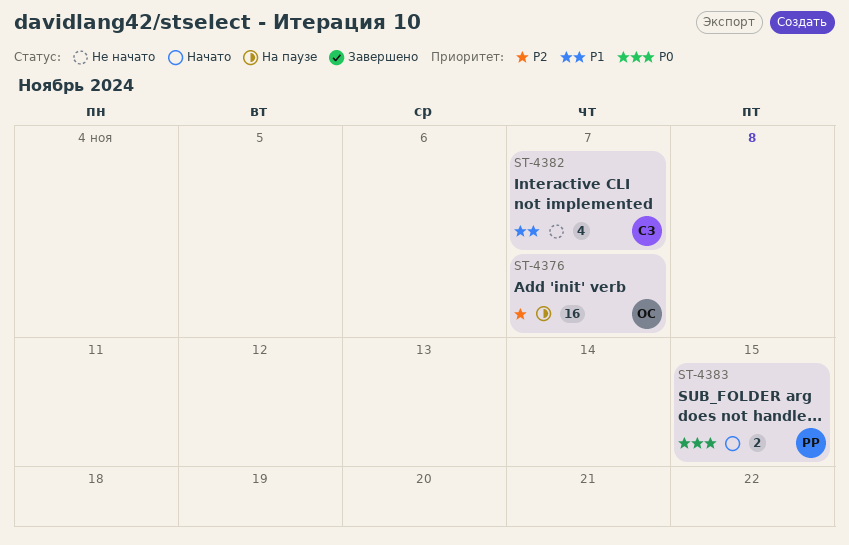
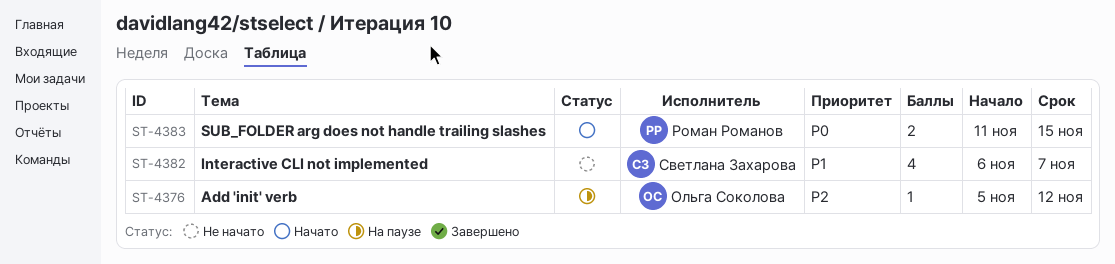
ST-4376, estimate: 16 -> 1
ST-4376, due: Nov 7 -> Nov 12

